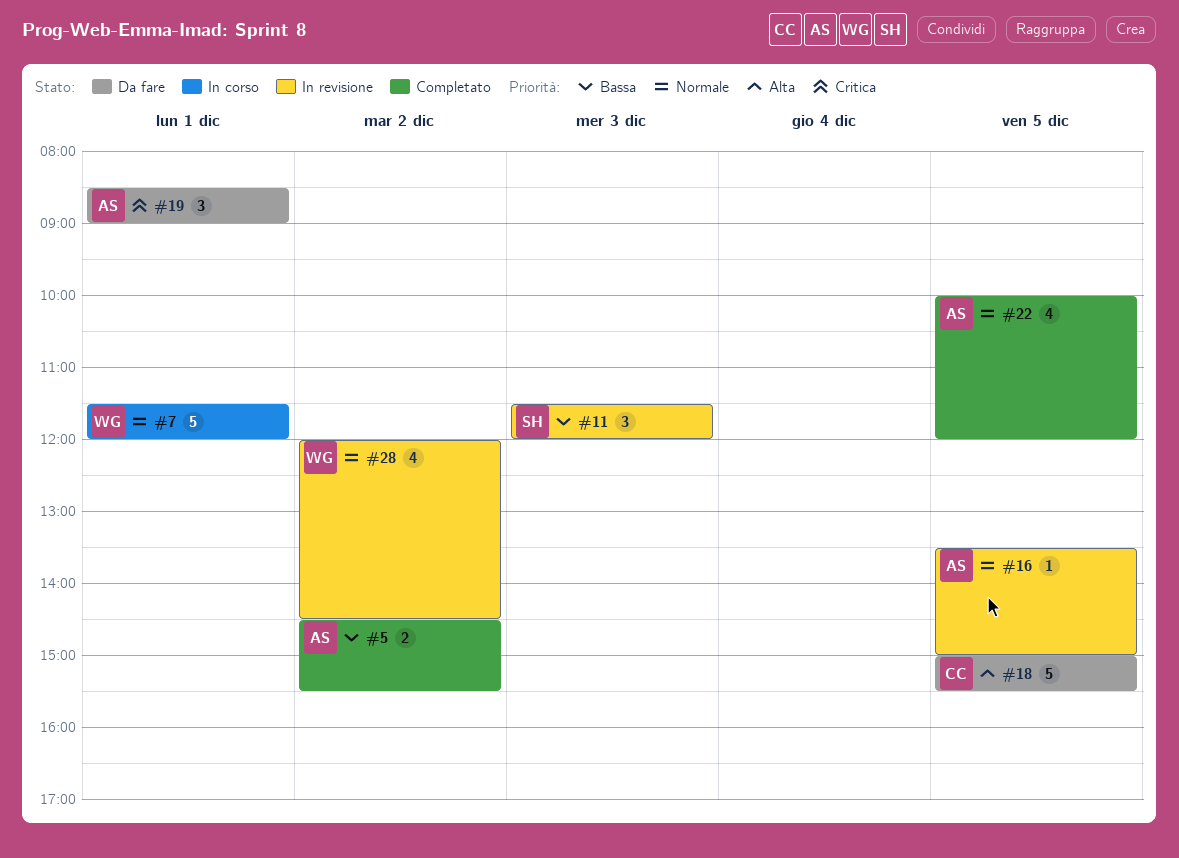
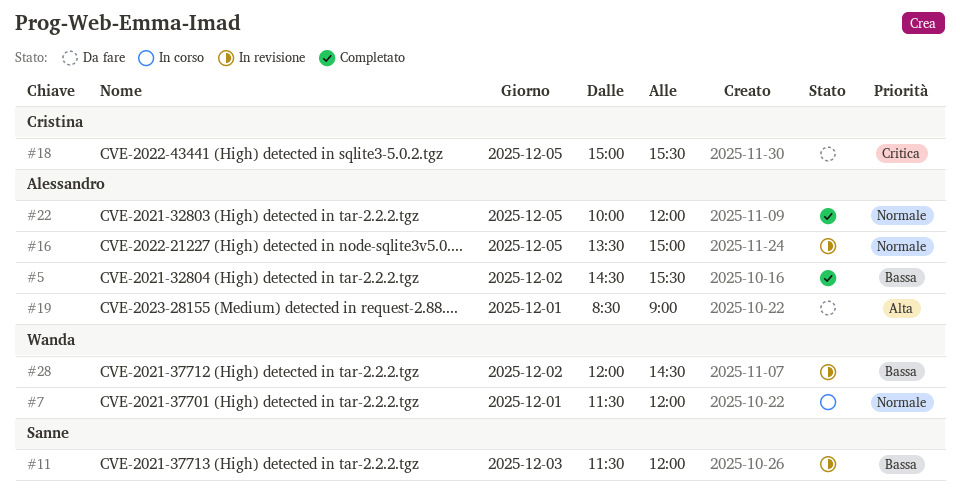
#18, priority: Alta -> Critica
#19, priority: Critica -> Alta
#28, priority: Normale -> Bassa

